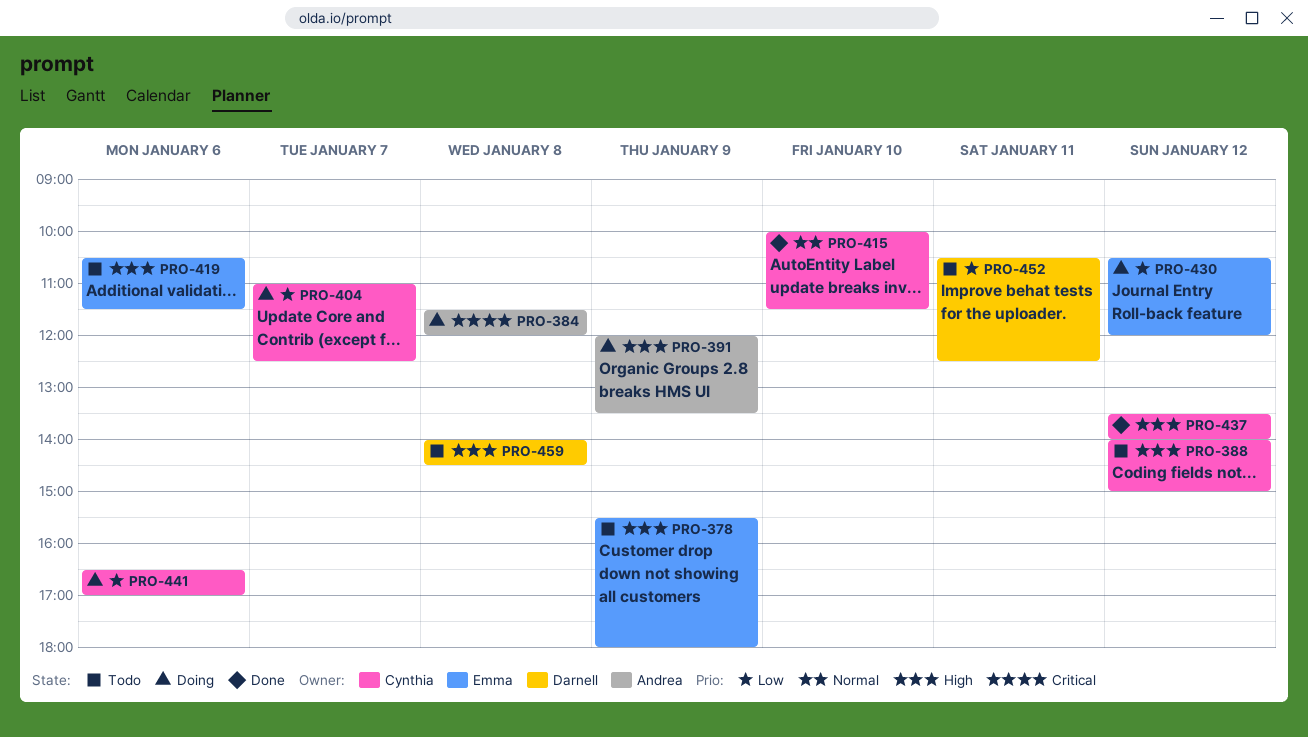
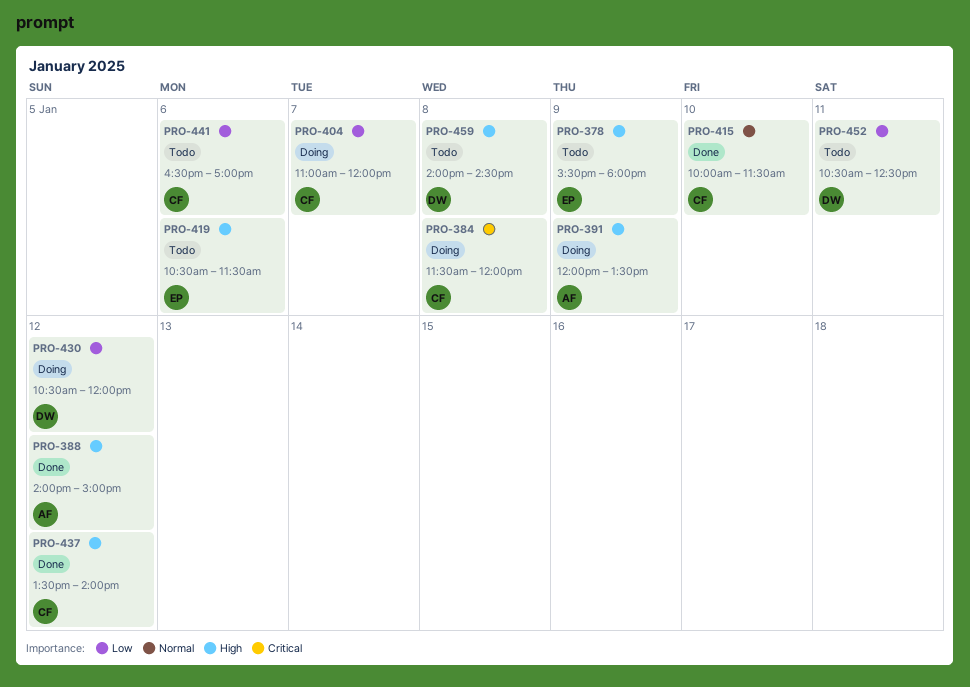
PRO-384, owner: Andrea -> Cynthia
PRO-388, status: Todo -> Done
PRO-388, owner: Cynthia -> Andrea
PRO-404, ends: 12:30 -> 12:00
PRO-430, owner: Emma -> Darnell
PRO-441, status: Doing -> Todo

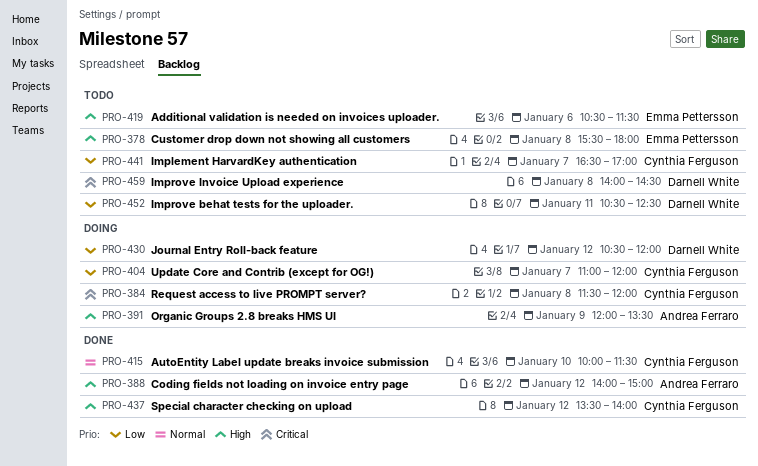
PRO-378, day: Jan 9 -> Jan 8
PRO-441, day: Jan 6 -> Jan 7
PRO-459, priority: High -> Critical

